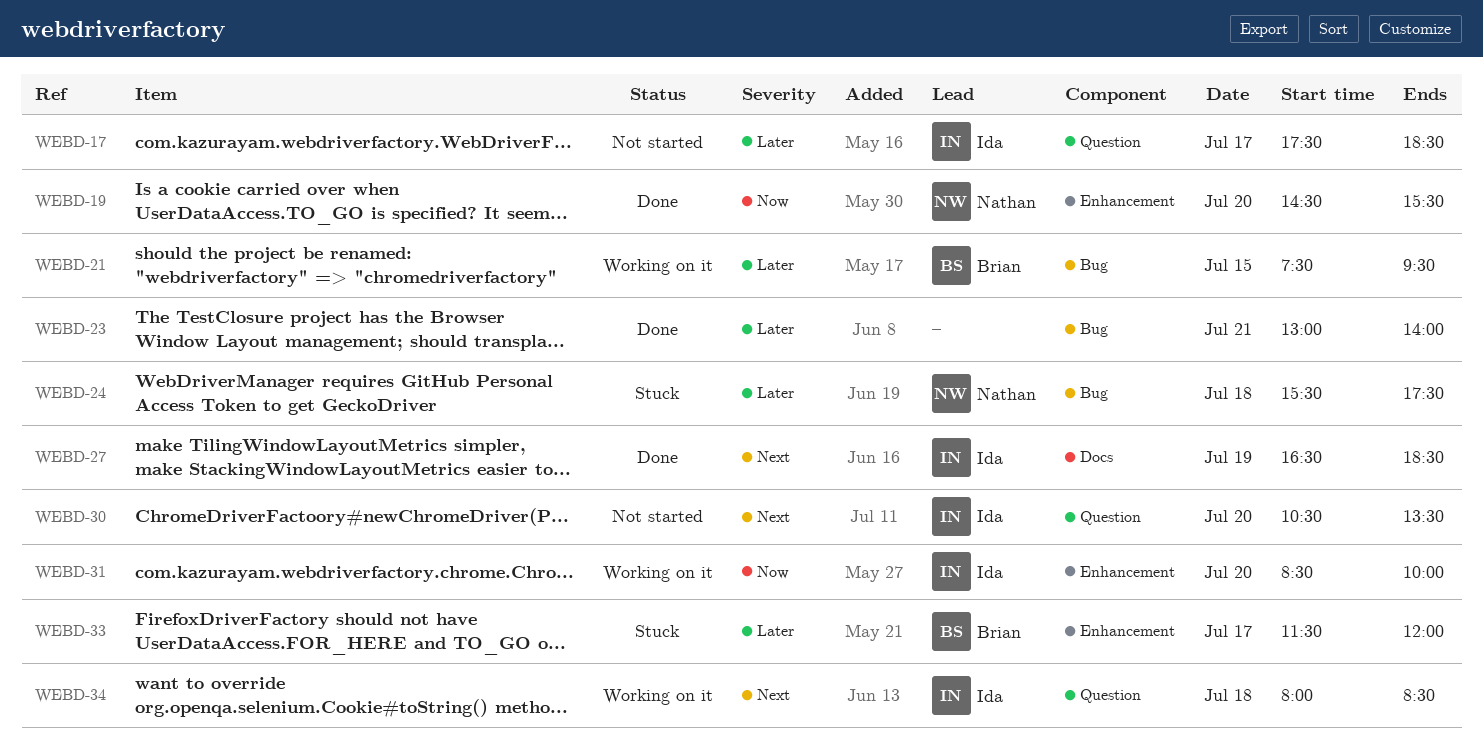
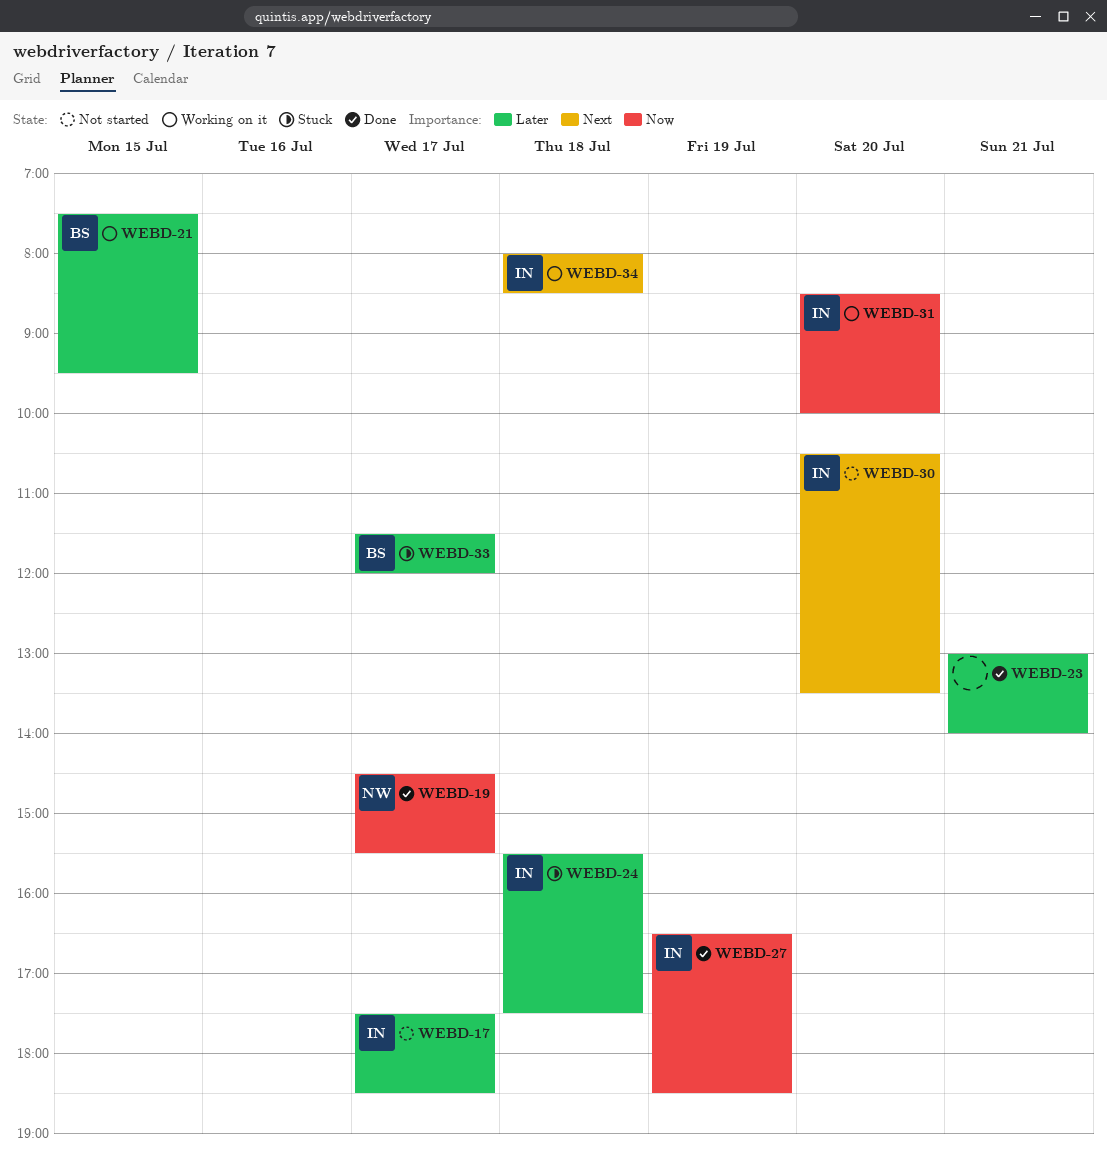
WEBD-19, day: Jul 20 -> Jul 17
WEBD-24, owner: Nathan -> Ida
WEBD-27, priority: Next -> Now

